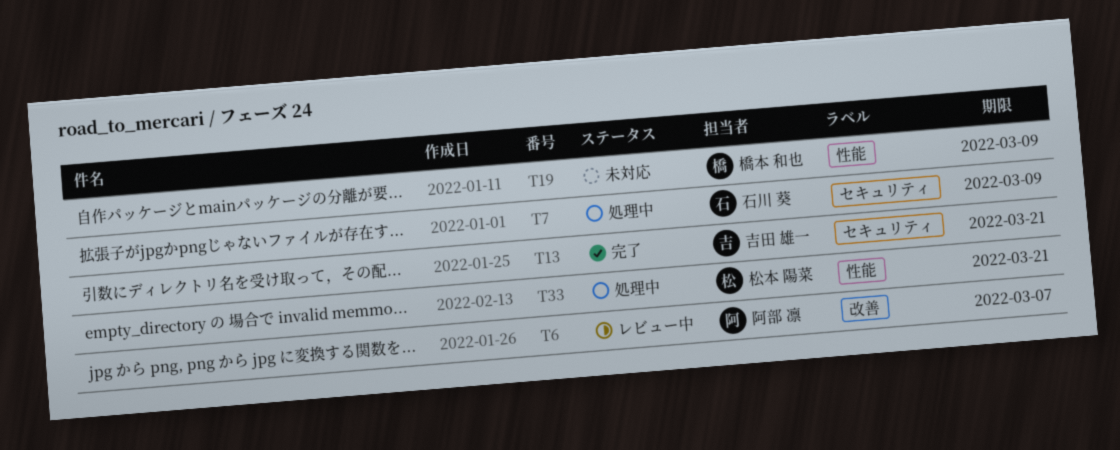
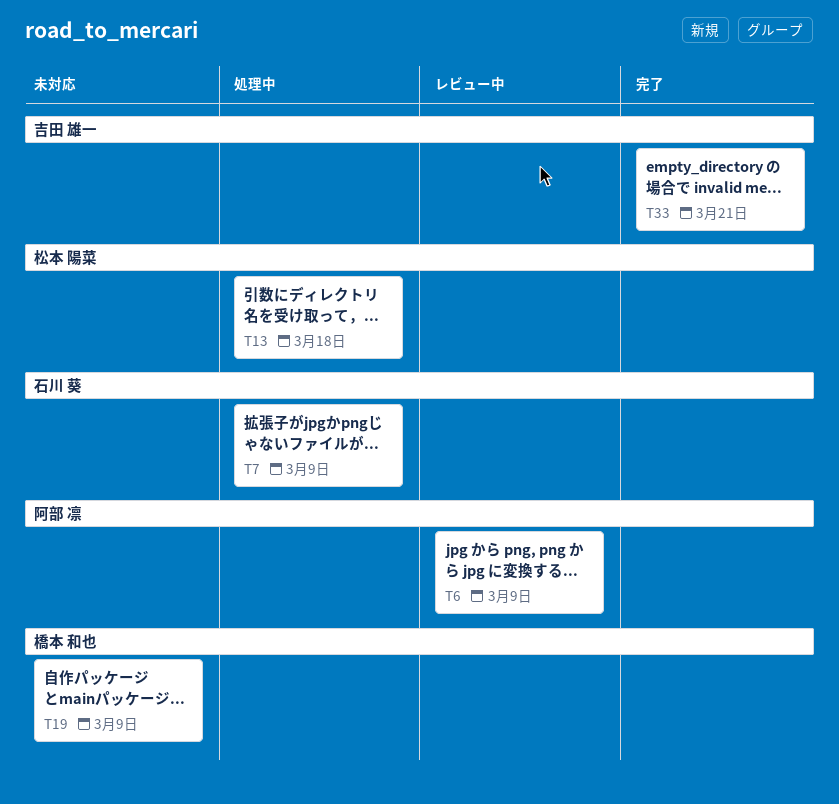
T6, due: Mar 7 -> Mar 9
T13, status: 完了 -> 処理中
T13, owner: 吉田 雄一 -> 松本 陽菜
T13, due: Mar 21 -> Mar 18
T33, status: 処理中 -> 完了
T33, owner: 松本 陽菜 -> 吉田 雄一

